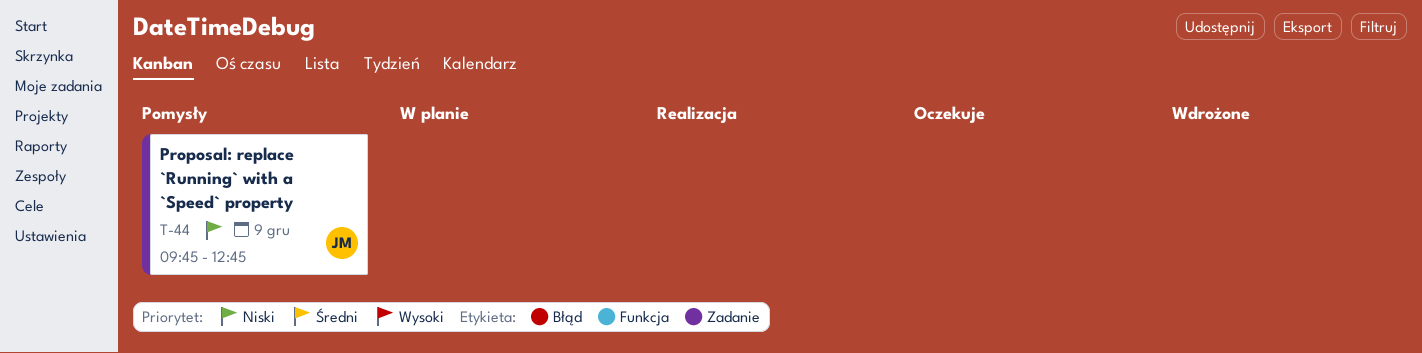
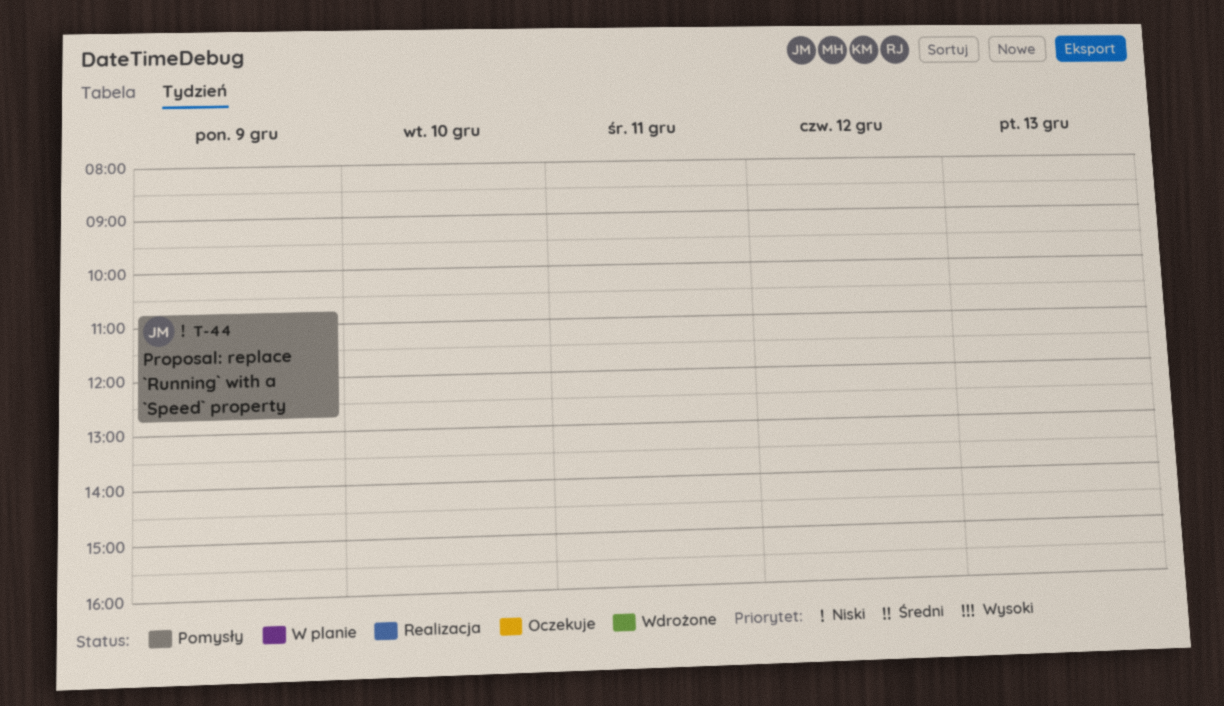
T-44, begins: 09:45 -> 10:45

